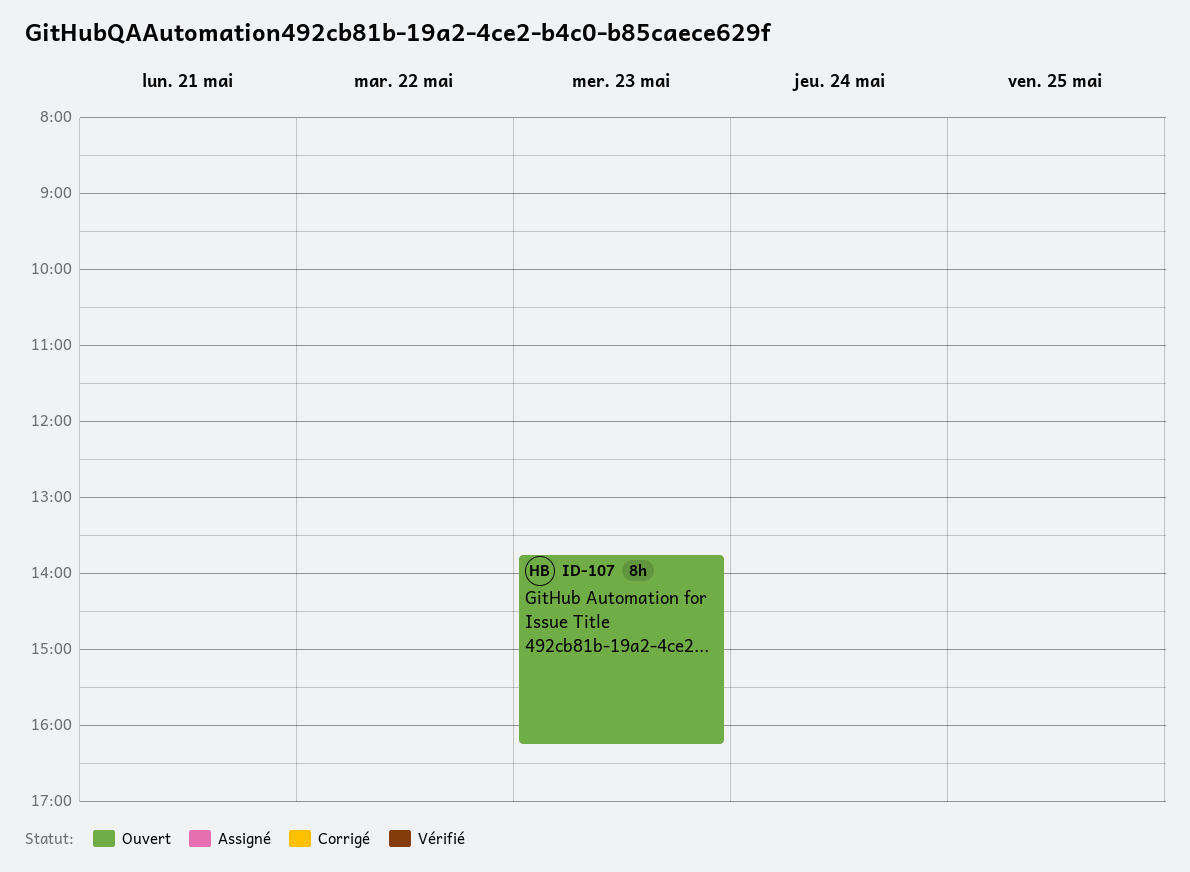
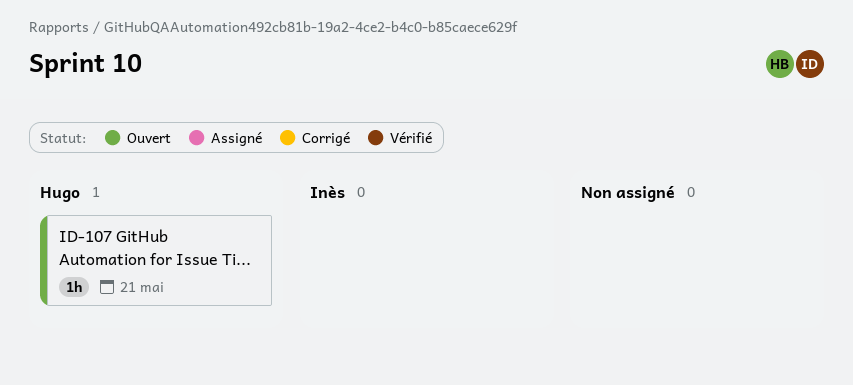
ID-107, estimate: 8h -> 1h
ID-107, day: May 23 -> May 21

